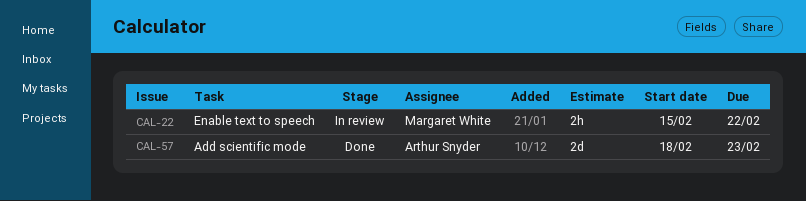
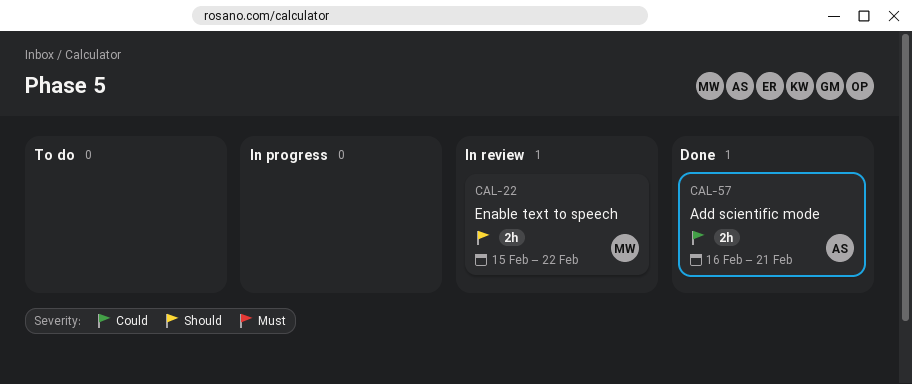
CAL-57, estimate: 2d -> 2h
CAL-57, start: Feb 18 -> Feb 16
CAL-57, due: Feb 23 -> Feb 21

